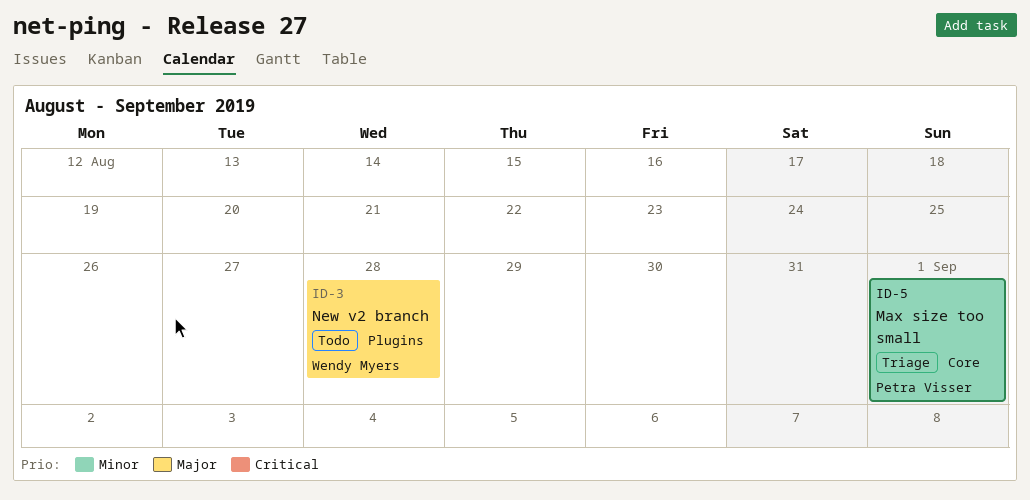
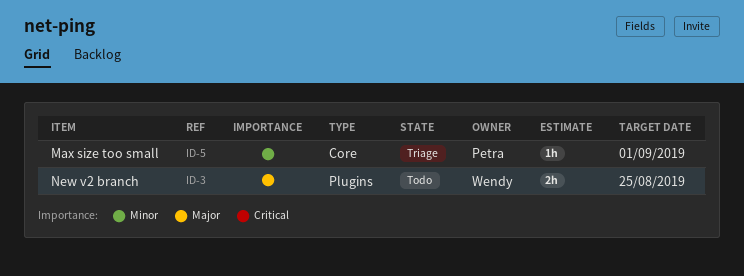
ID-3, due: Aug 28 -> Aug 25

